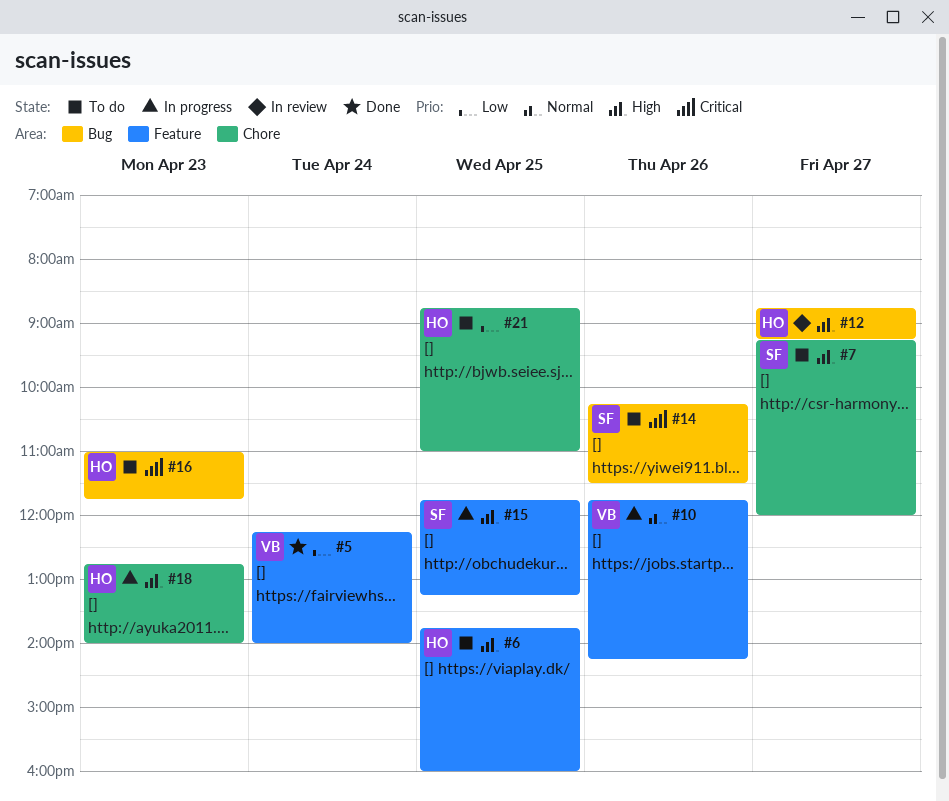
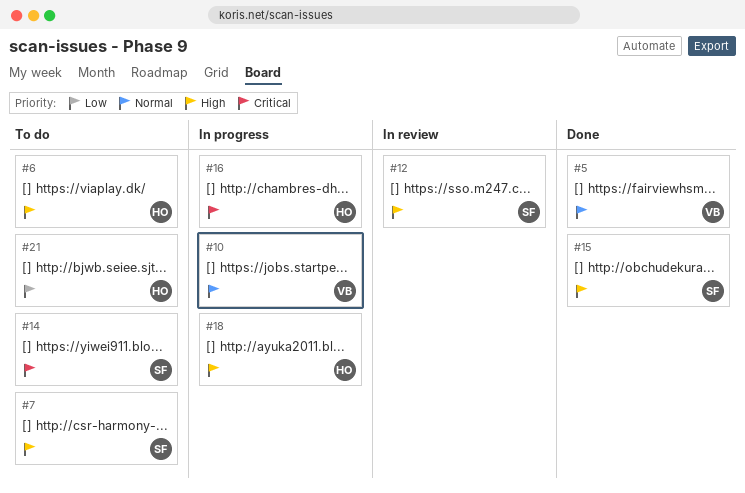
#5, priority: Low -> Normal
#12, owner: HO -> SF
#15, status: In progress -> Done
#16, status: To do -> In progress

